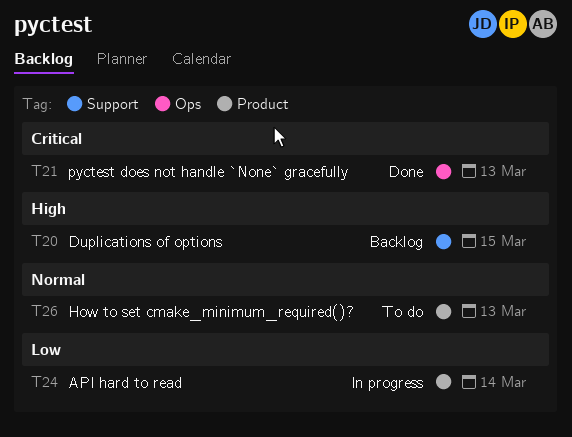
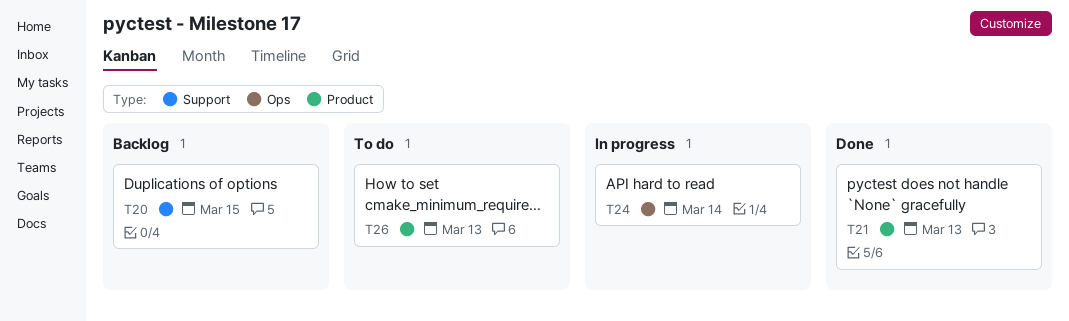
T21, label: Ops -> Product
T24, label: Product -> Ops

